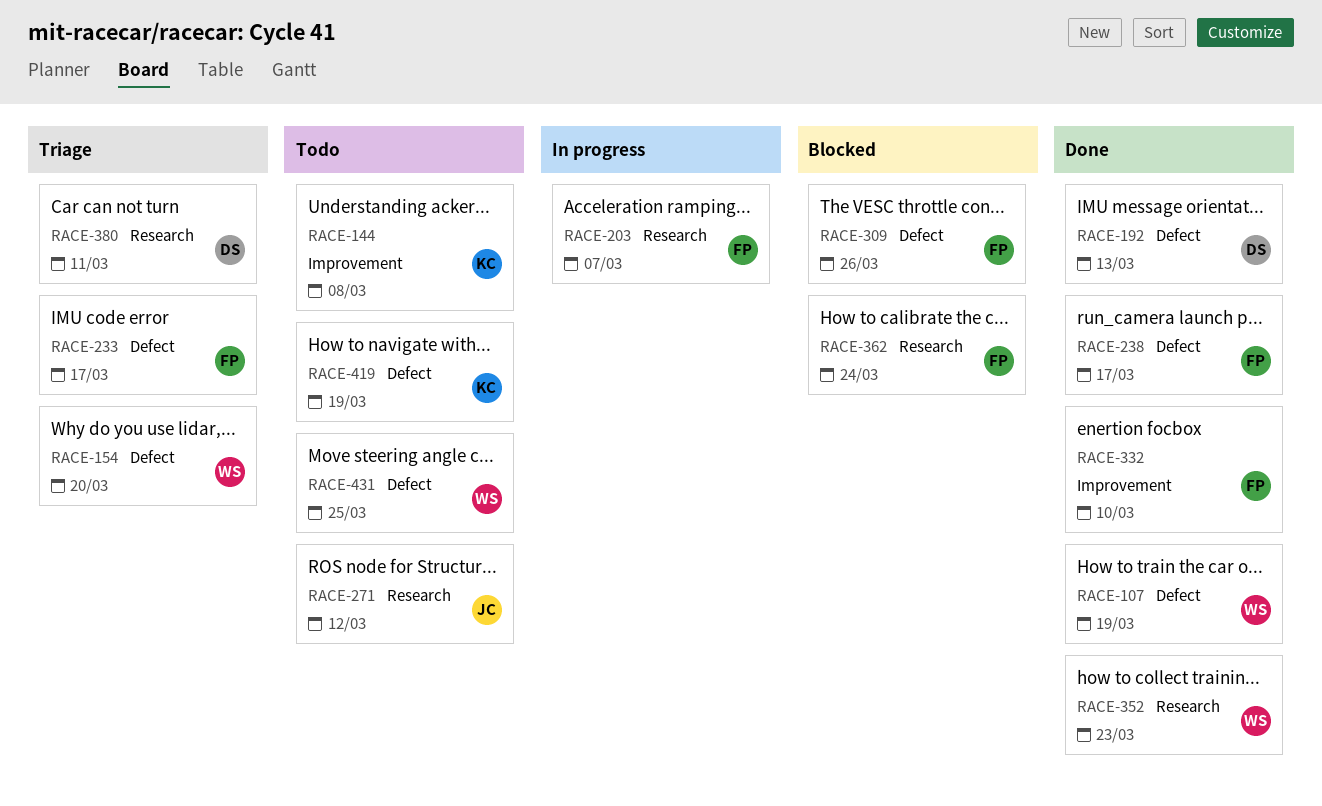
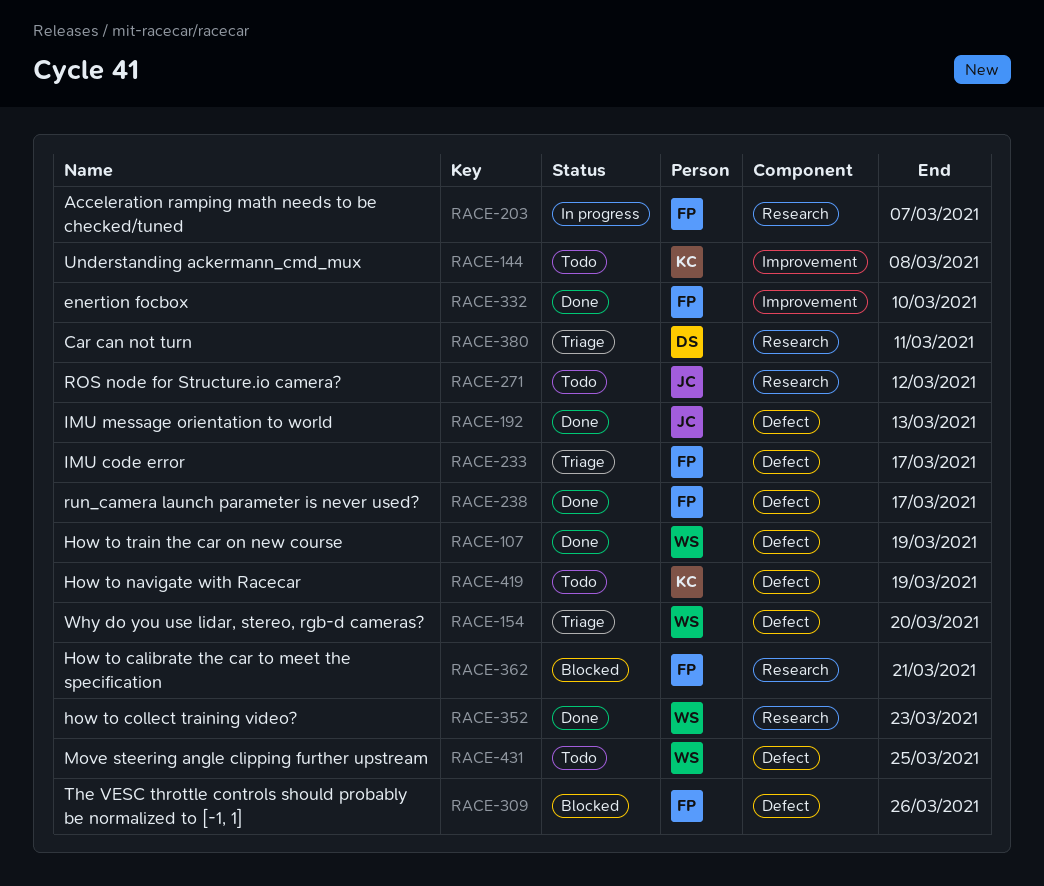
RACE-192, owner: DS -> JC
RACE-362, due: Mar 24 -> Mar 21

